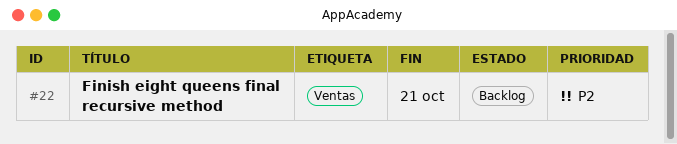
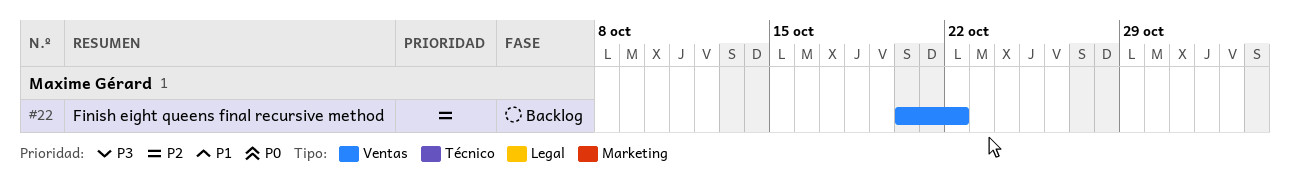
#22, due: Oct 21 -> Oct 22

